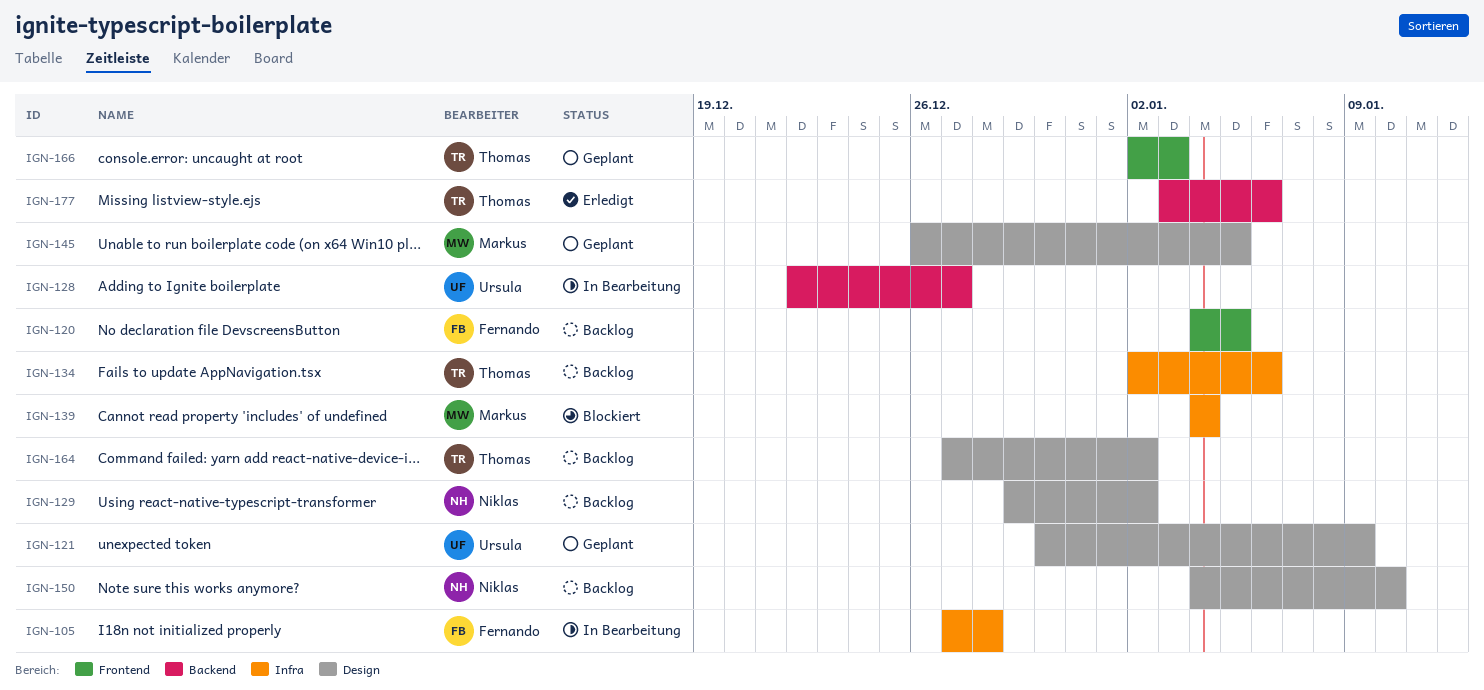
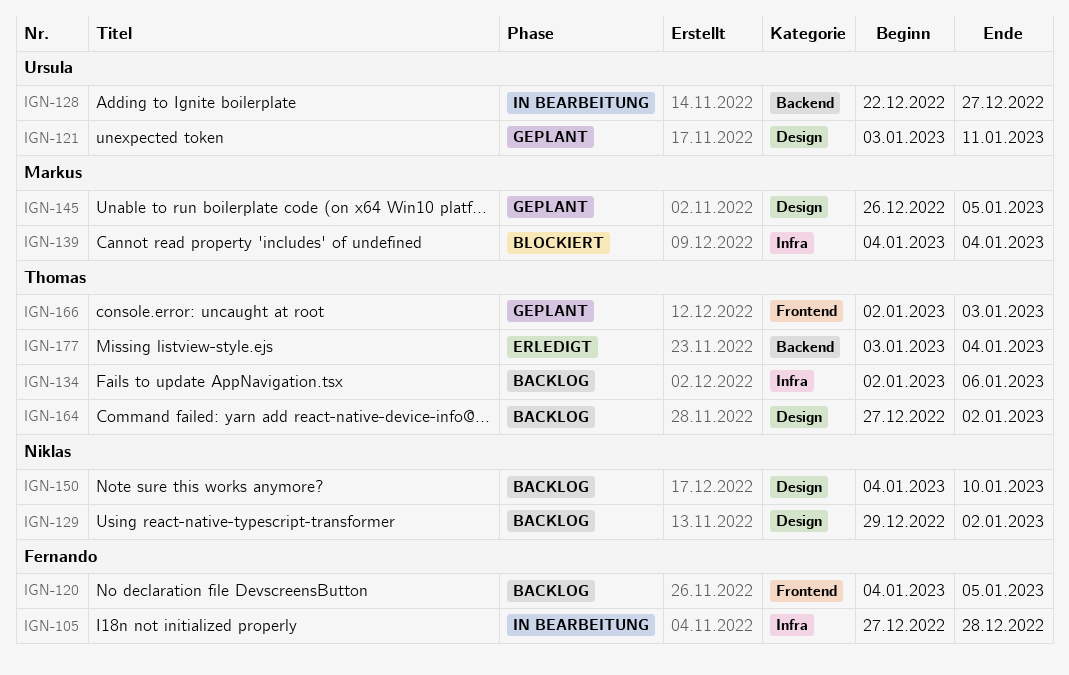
IGN-121, start: Dec 30 -> Jan 3
IGN-121, due: Jan 9 -> Jan 11
IGN-177, due: Jan 6 -> Jan 4

